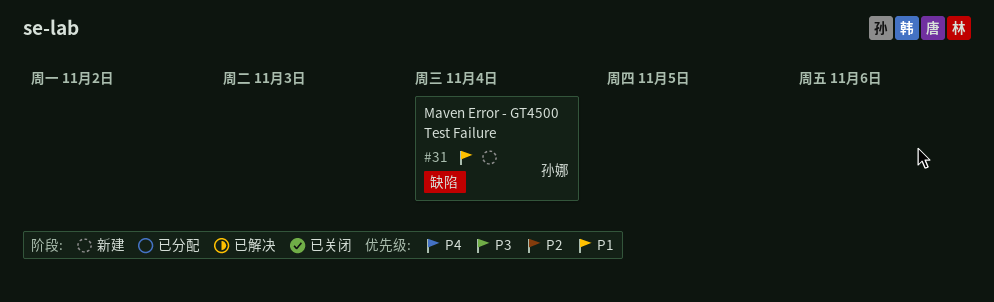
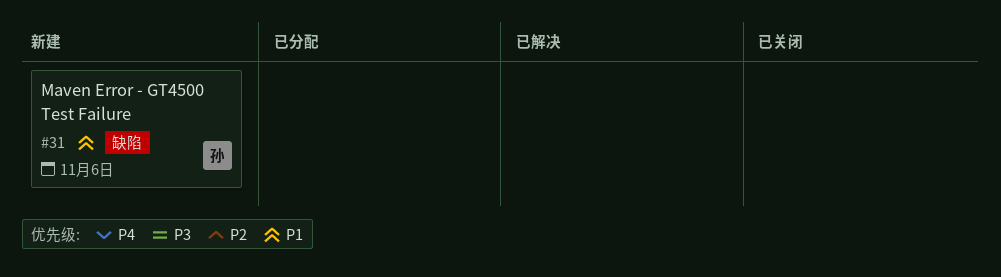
#31, due: Nov 4 -> Nov 6

